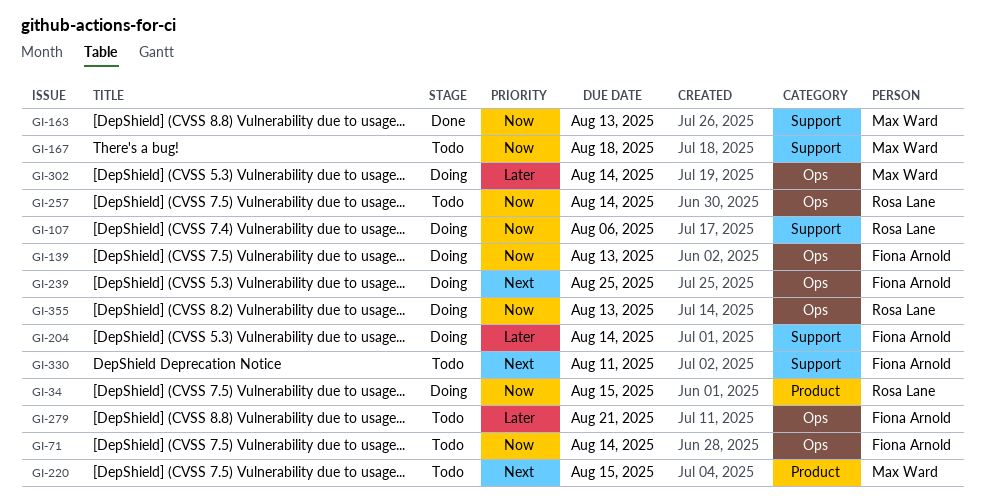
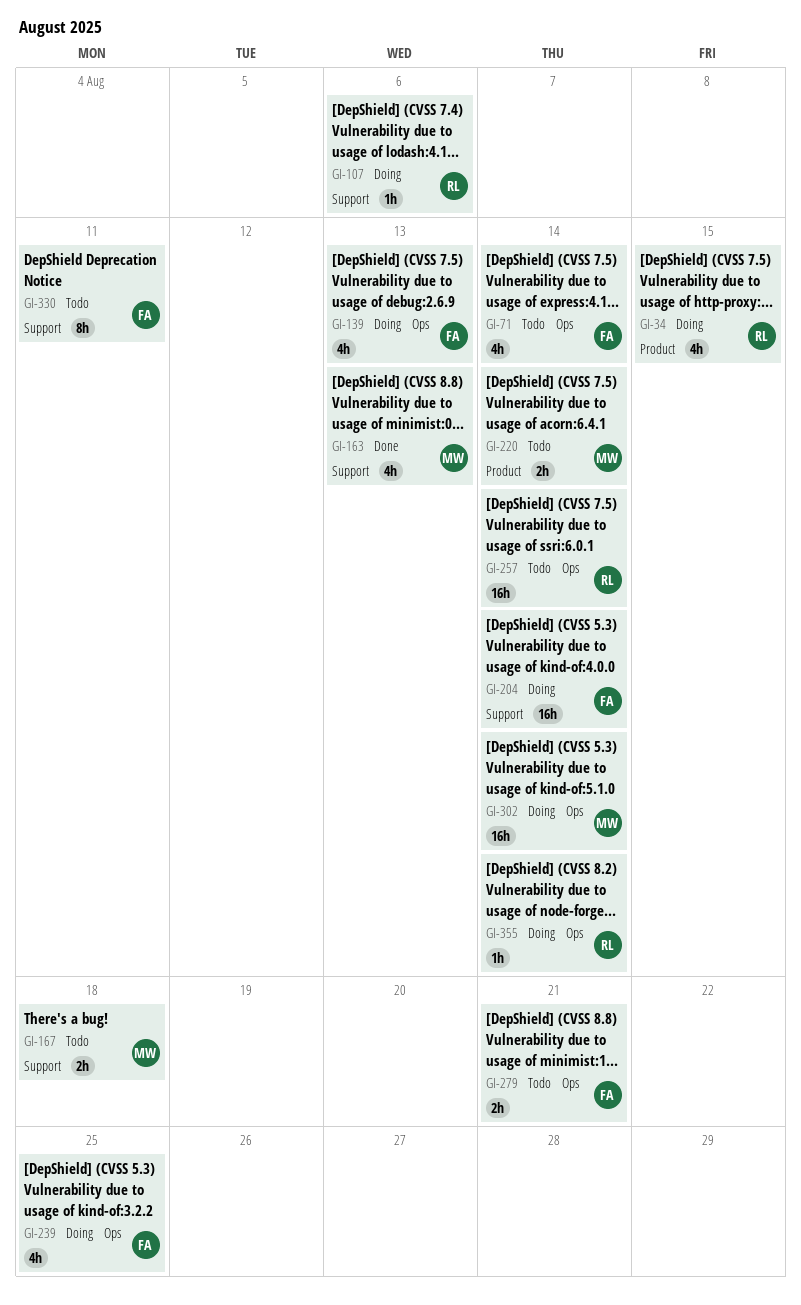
GI-220, due: Aug 15 -> Aug 14
GI-355, due: Aug 13 -> Aug 14

